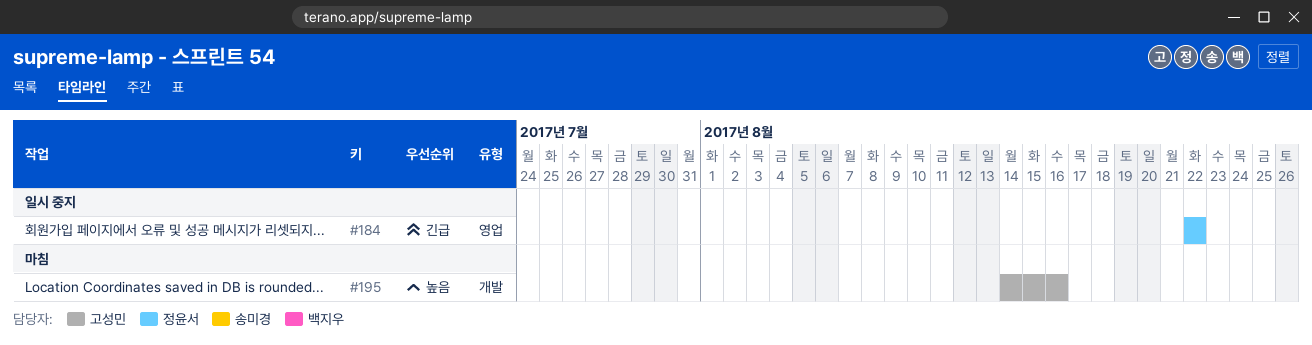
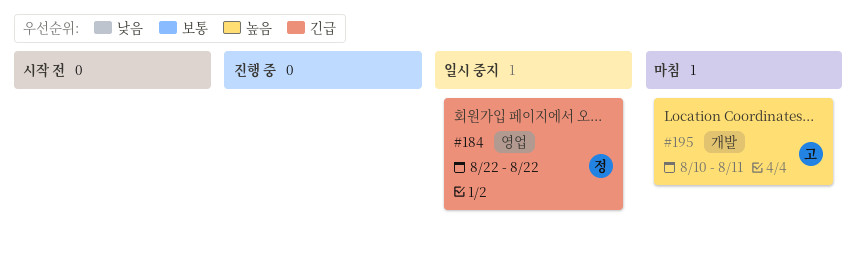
#195, start: Aug 14 -> Aug 10
#195, due: Aug 16 -> Aug 11

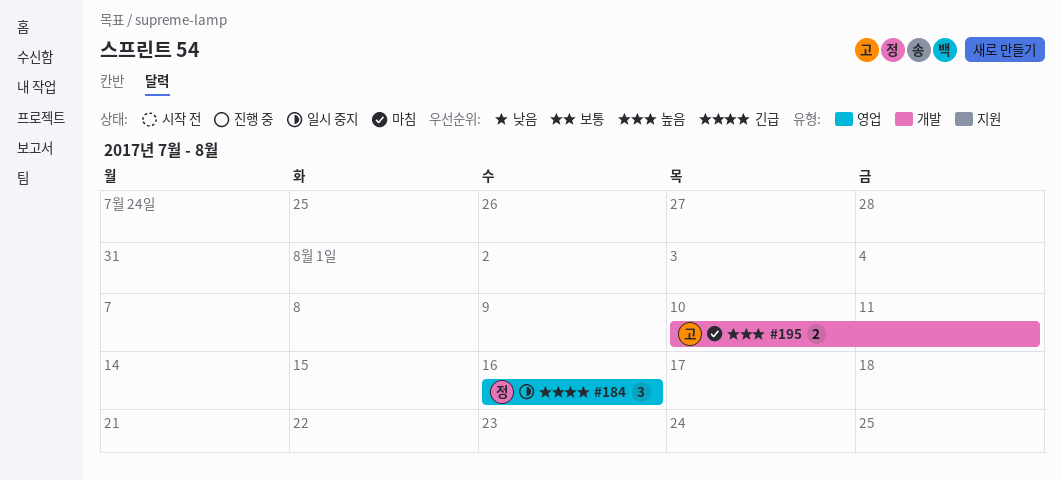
#184, start: Aug 22 -> Aug 16
#184, due: Aug 22 -> Aug 16

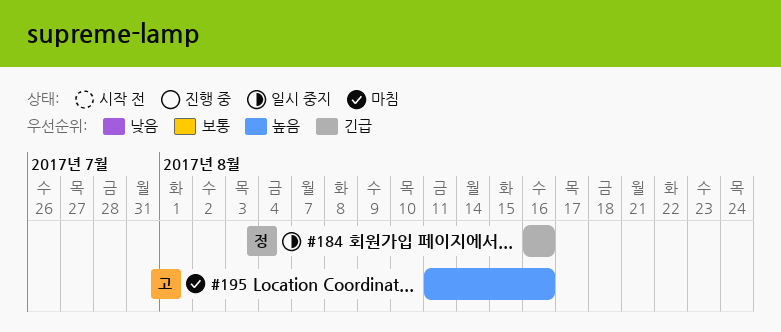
#195, start: Aug 10 -> Aug 11
#195, due: Aug 11 -> Aug 16

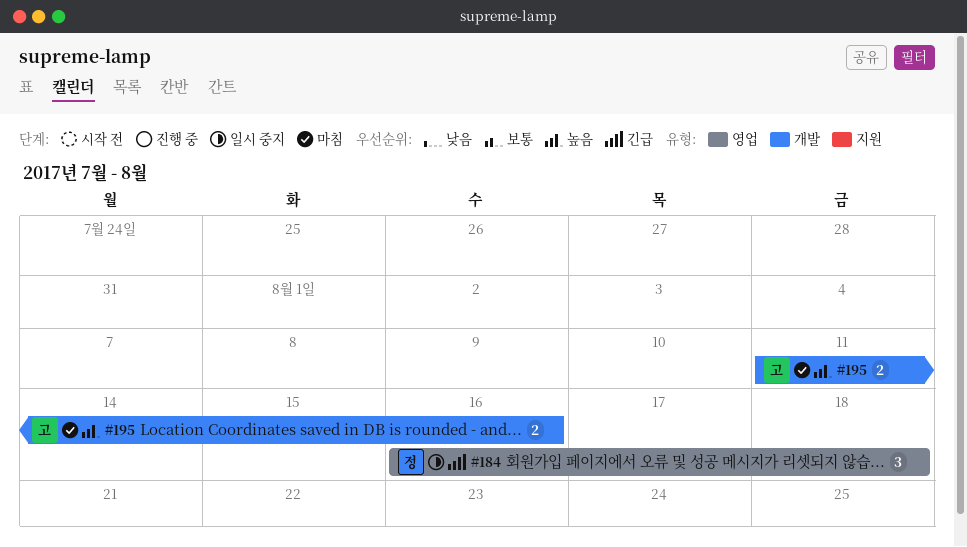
#184, due: Aug 16 -> Aug 18

